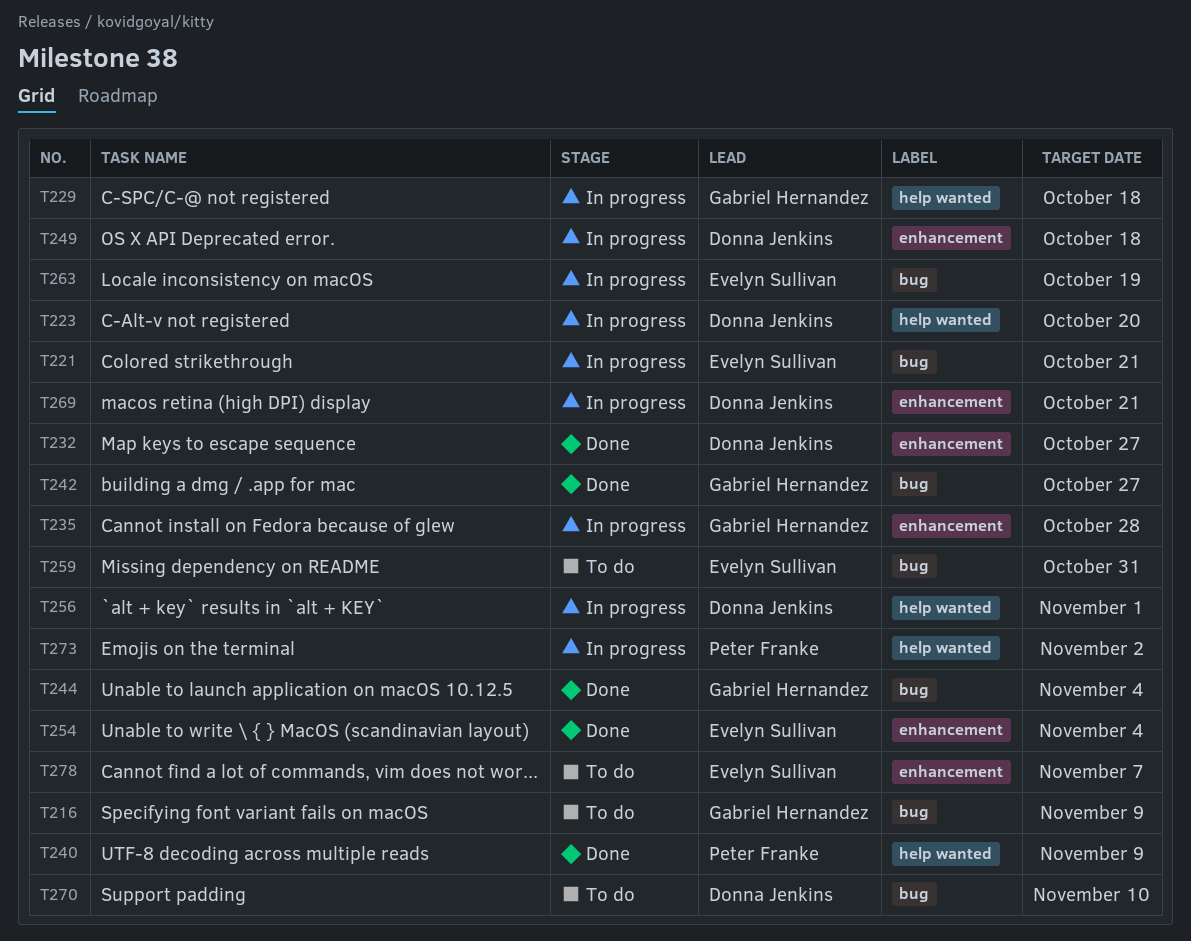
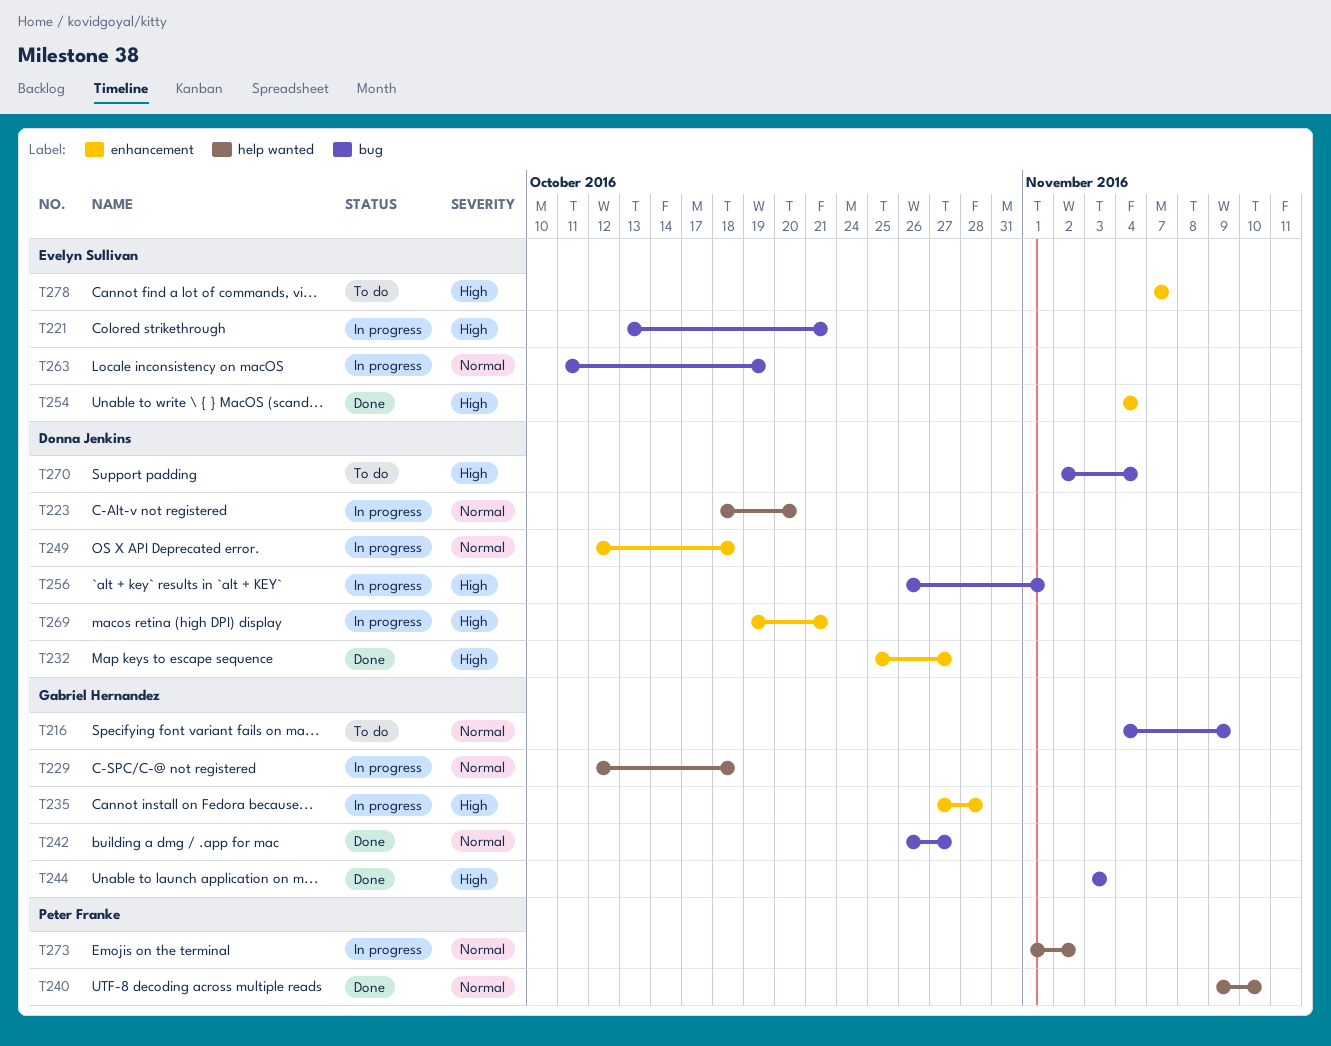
T240, due: Nov 9 -> Nov 10
T244, due: Nov 4 -> Nov 3
T256, label: help wanted -> bug
T259: present -> none
T270, due: Nov 10 -> Nov 4

